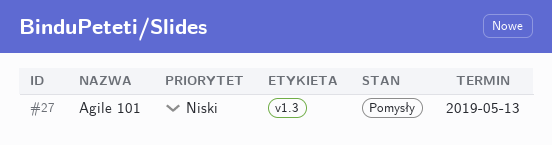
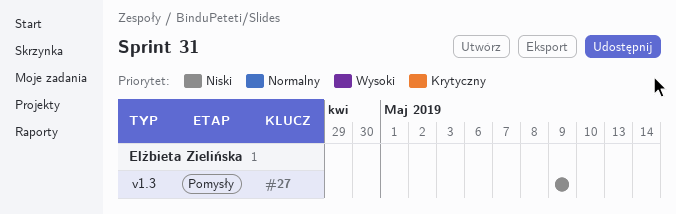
#27, due: May 13 -> May 9

